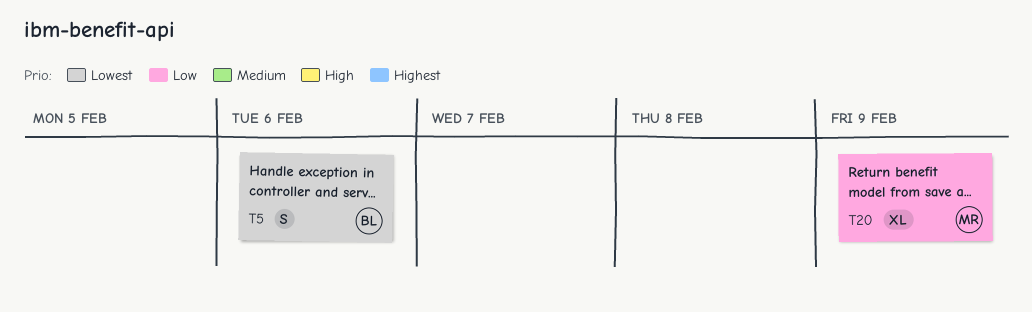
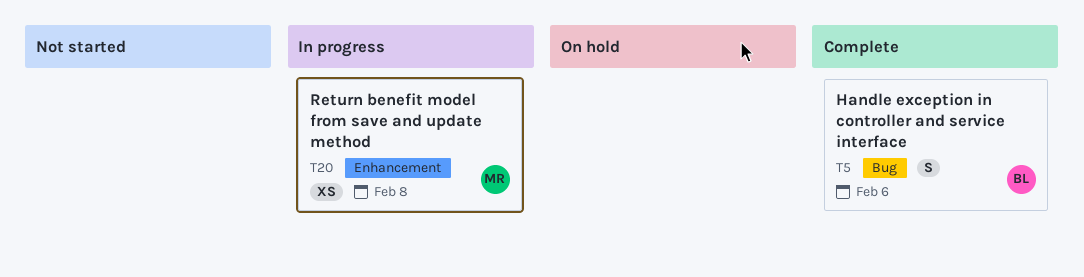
T20, estimate: XL -> XS
T20, due: Feb 9 -> Feb 8

